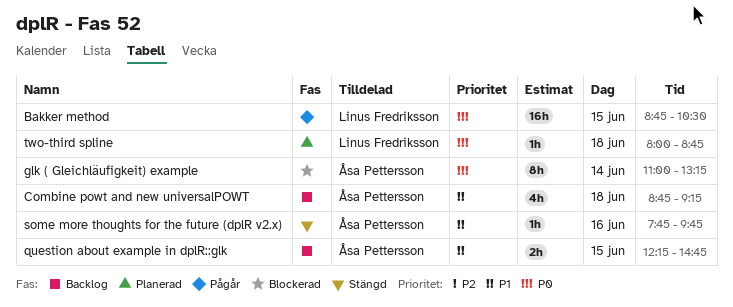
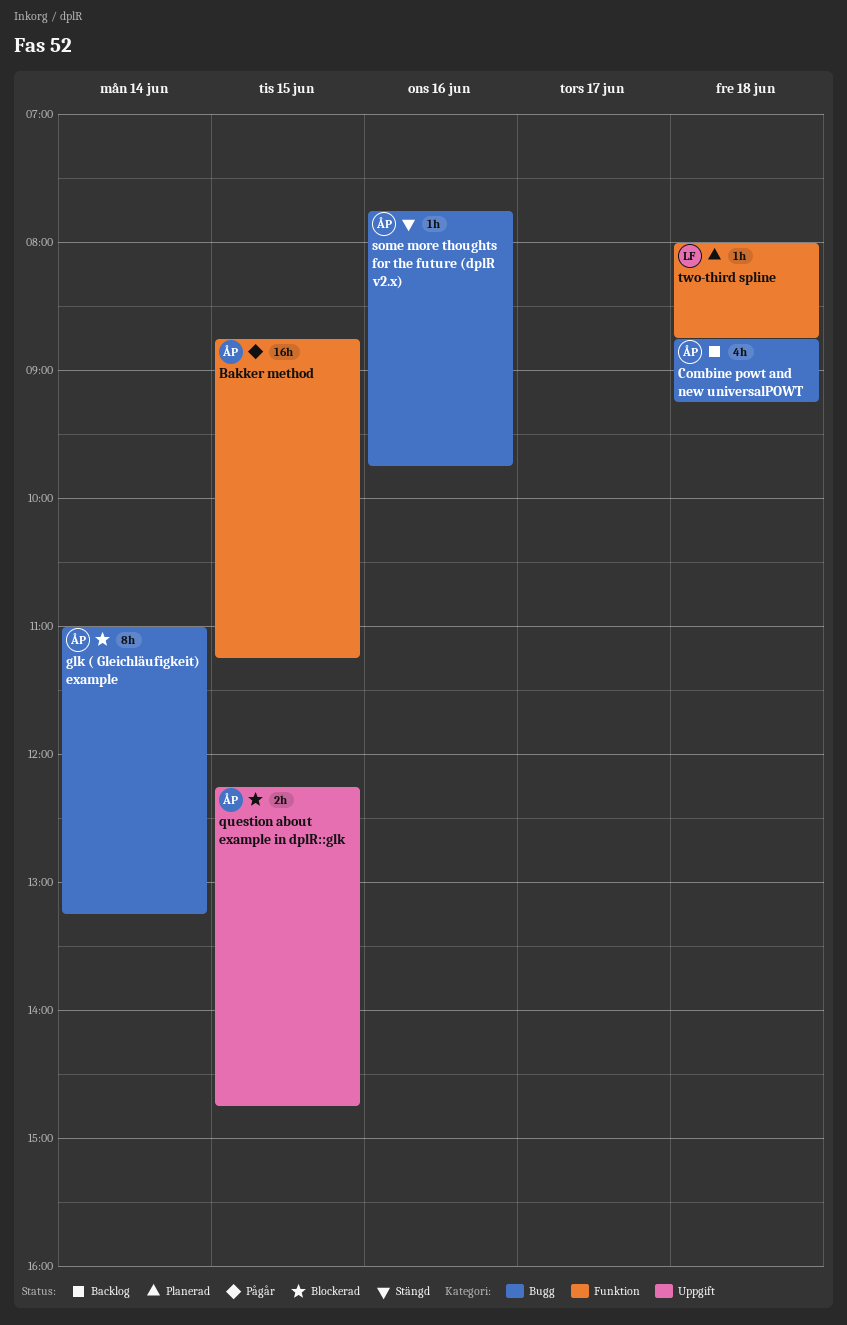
Bakker method, owner: Linus Fredriksson -> Åsa Pettersson
Bakker method, ends: 10:30 -> 11:15
question about example in dplR::glk, status: Backlog -> Blockerad

